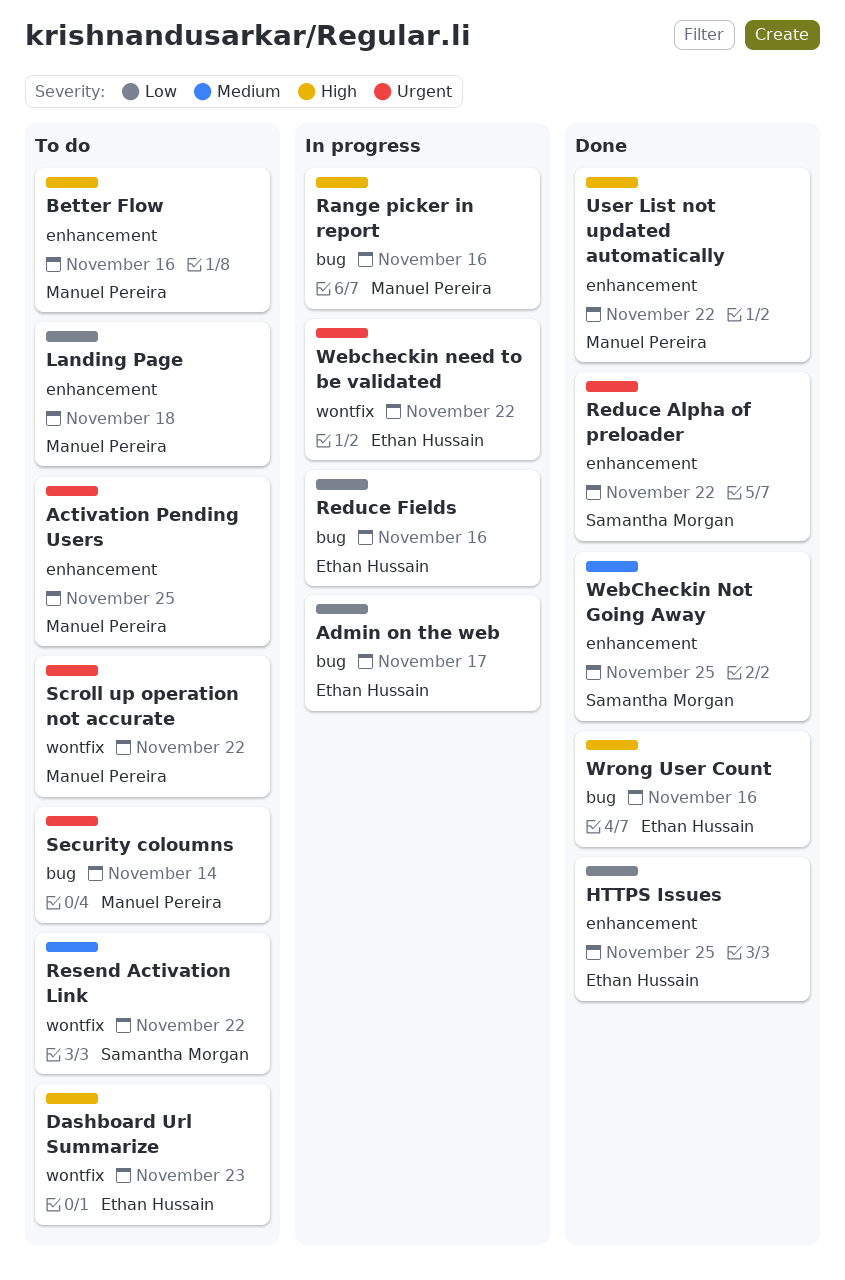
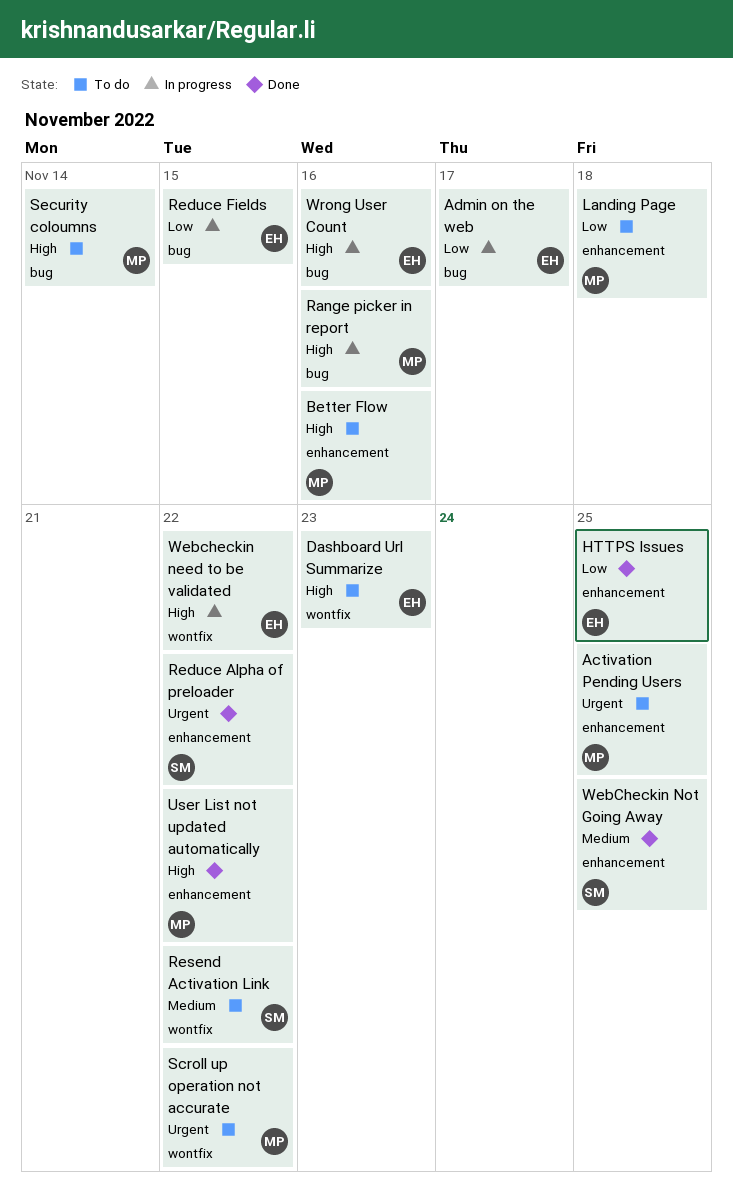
Reduce Fields, due: Nov 16 -> Nov 15
Security coloumns, priority: Urgent -> High
Webcheckin need to be validated, priority: Urgent -> High
Wrong User Count, status: Done -> In progress

